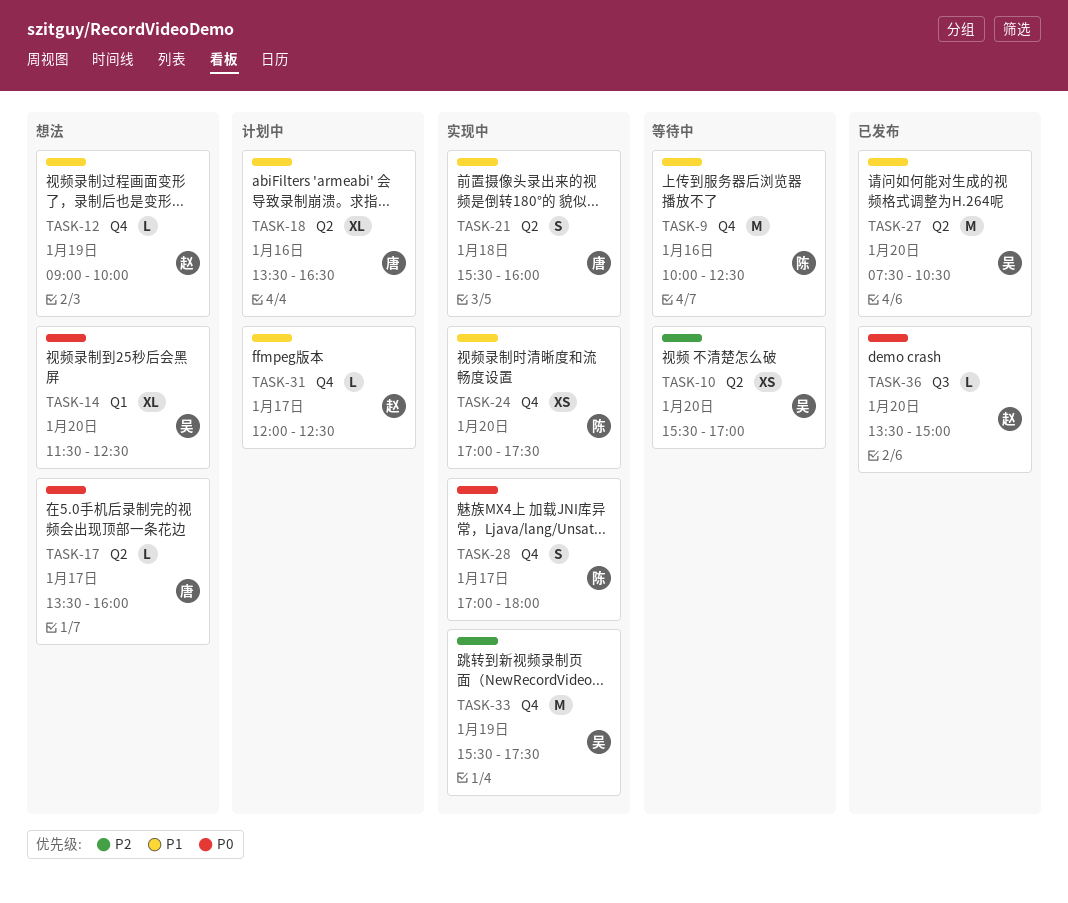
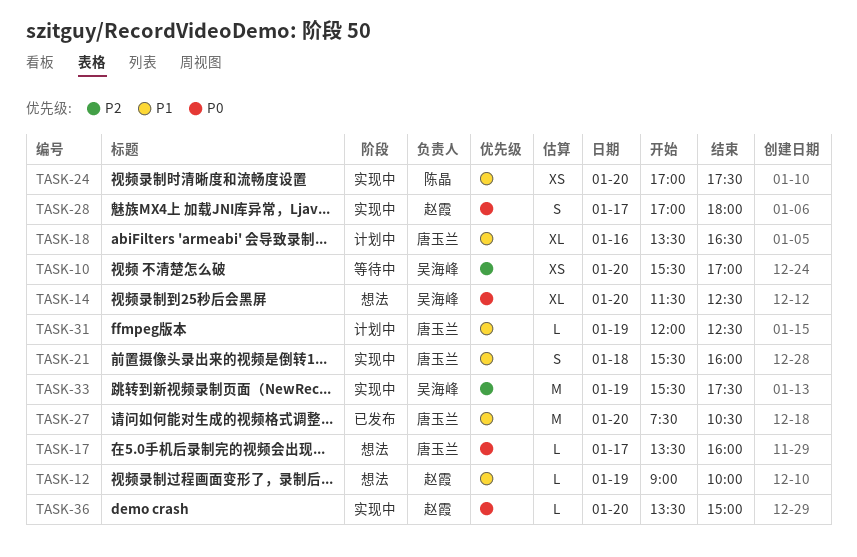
TASK-9: present -> none
TASK-27, owner: 吴海峰 -> 唐玉兰
TASK-28, owner: 陈晶 -> 赵霞
TASK-31, owner: 赵霞 -> 唐玉兰
TASK-31, day: Jan 17 -> Jan 19
TASK-36, status: 已发布 -> 实现中

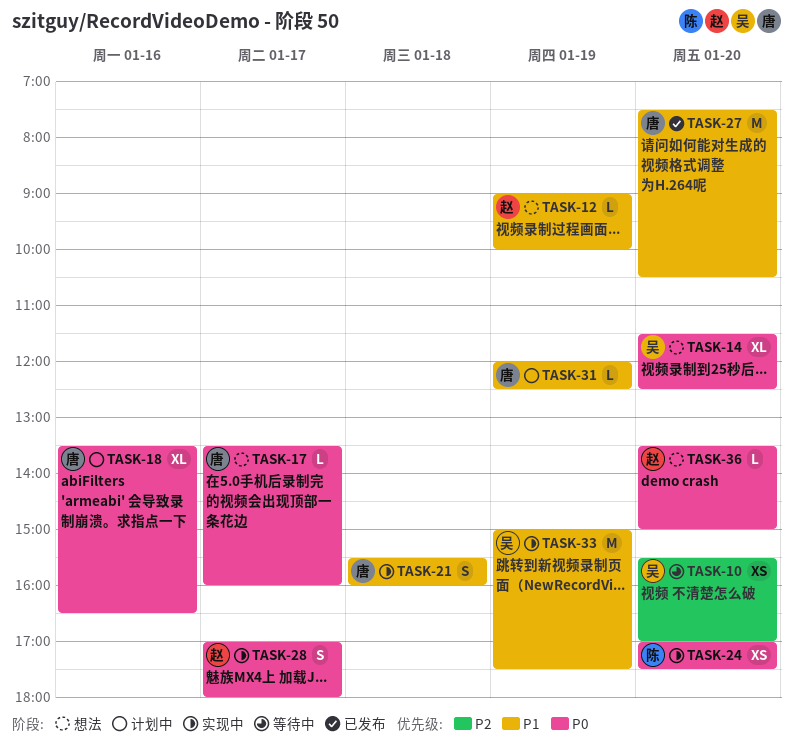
TASK-18, priority: P1 -> P0
TASK-24, priority: P1 -> P0
TASK-33, priority: P2 -> P1
TASK-33, begins: 15:30 -> 15:00
TASK-36, status: 实现中 -> 想法

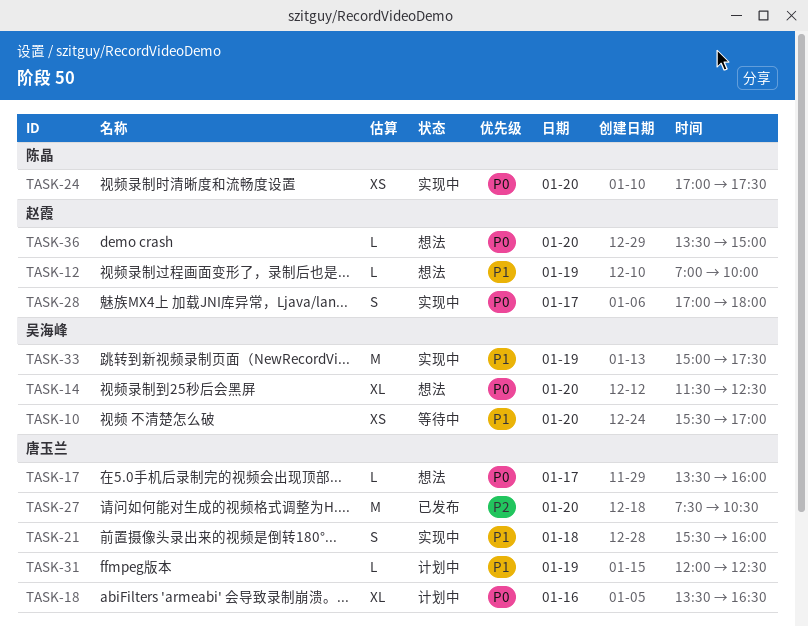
TASK-10, priority: P2 -> P1
TASK-12, begins: 09:00 -> 07:00
TASK-27, priority: P1 -> P2

